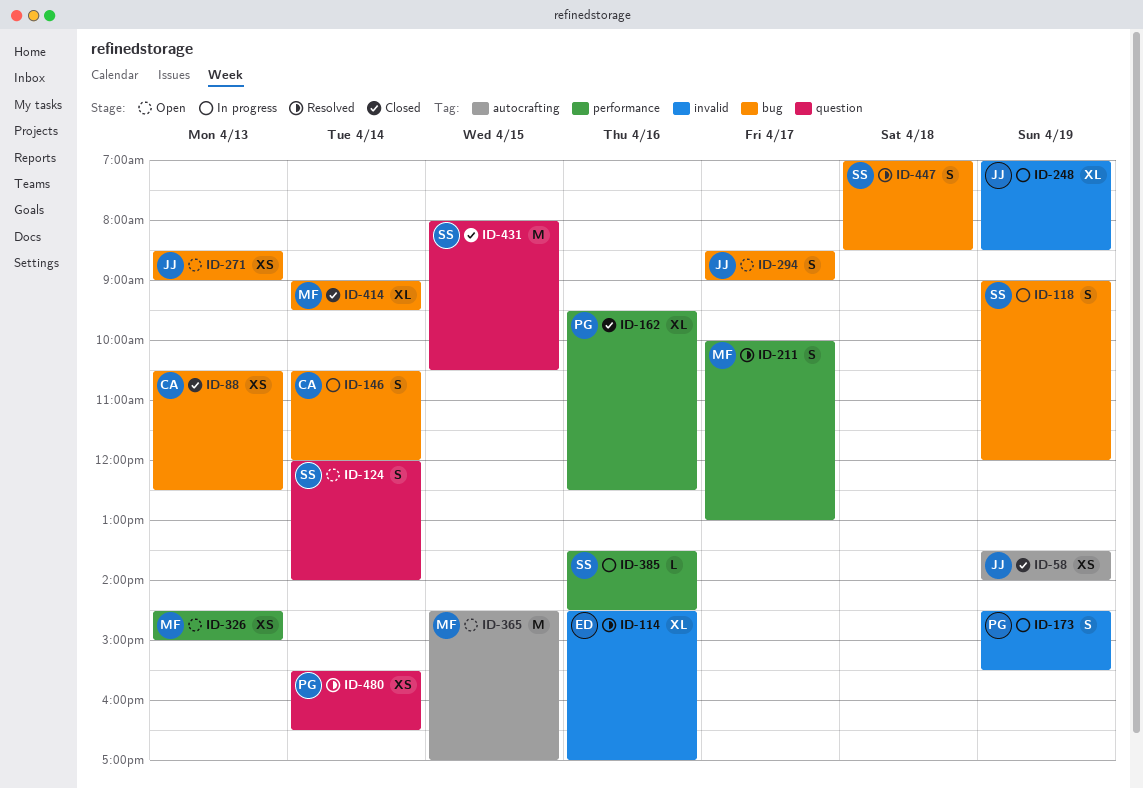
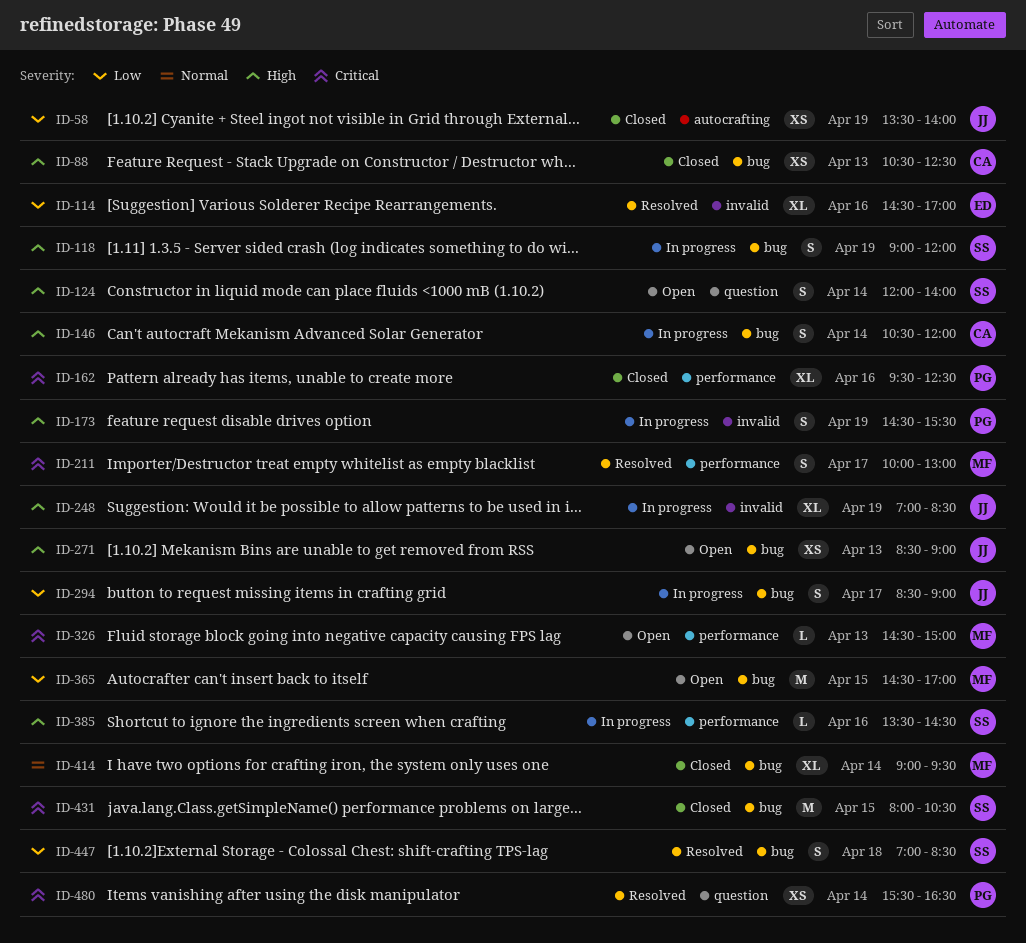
ID-294, status: Open -> In progress
ID-326, estimate: XS -> L
ID-365, label: autocrafting -> bug
ID-431, label: question -> bug

